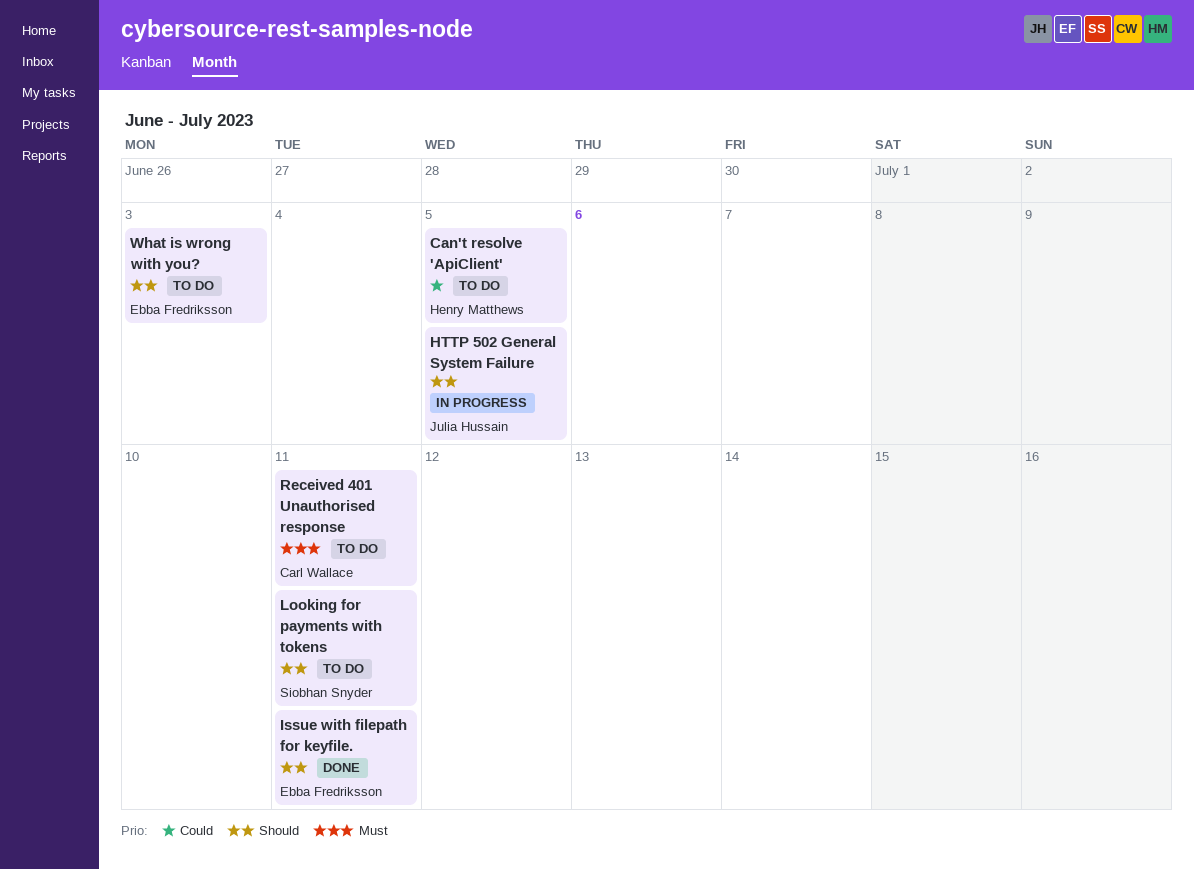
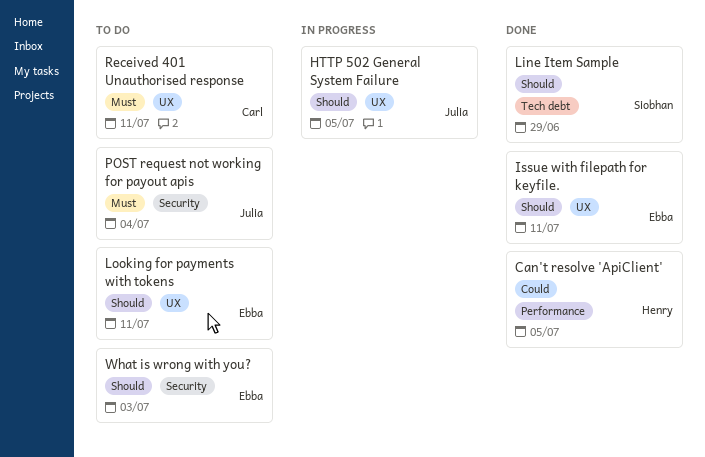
Can't resolve 'ApiClient', status: To do -> Done
Line Item Sample: none -> present
Looking for payments with tokens, owner: Siobhan Snyder -> Ebba Fredriksson
POST request not working for payout apis: none -> present

